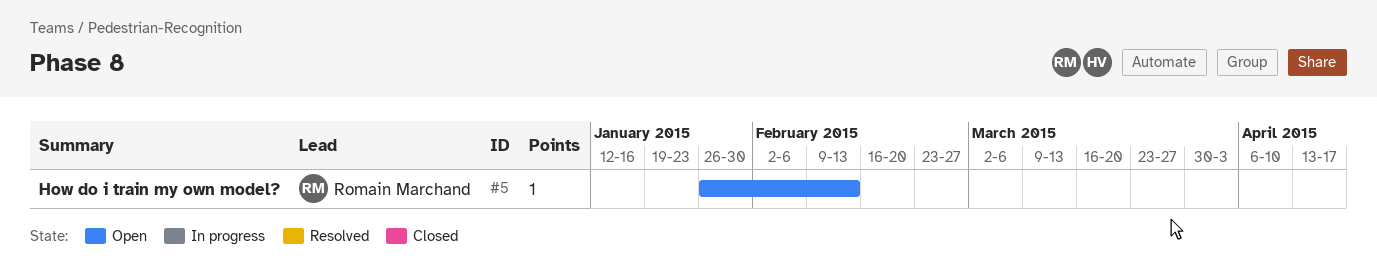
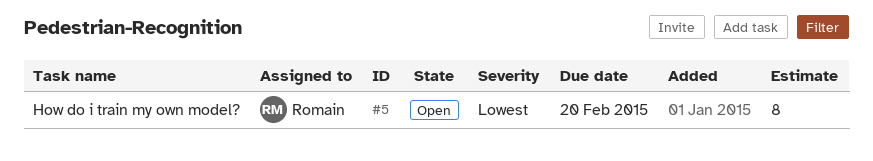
#5, estimate: 1 -> 8
#5, due: Feb 13 -> Feb 20

